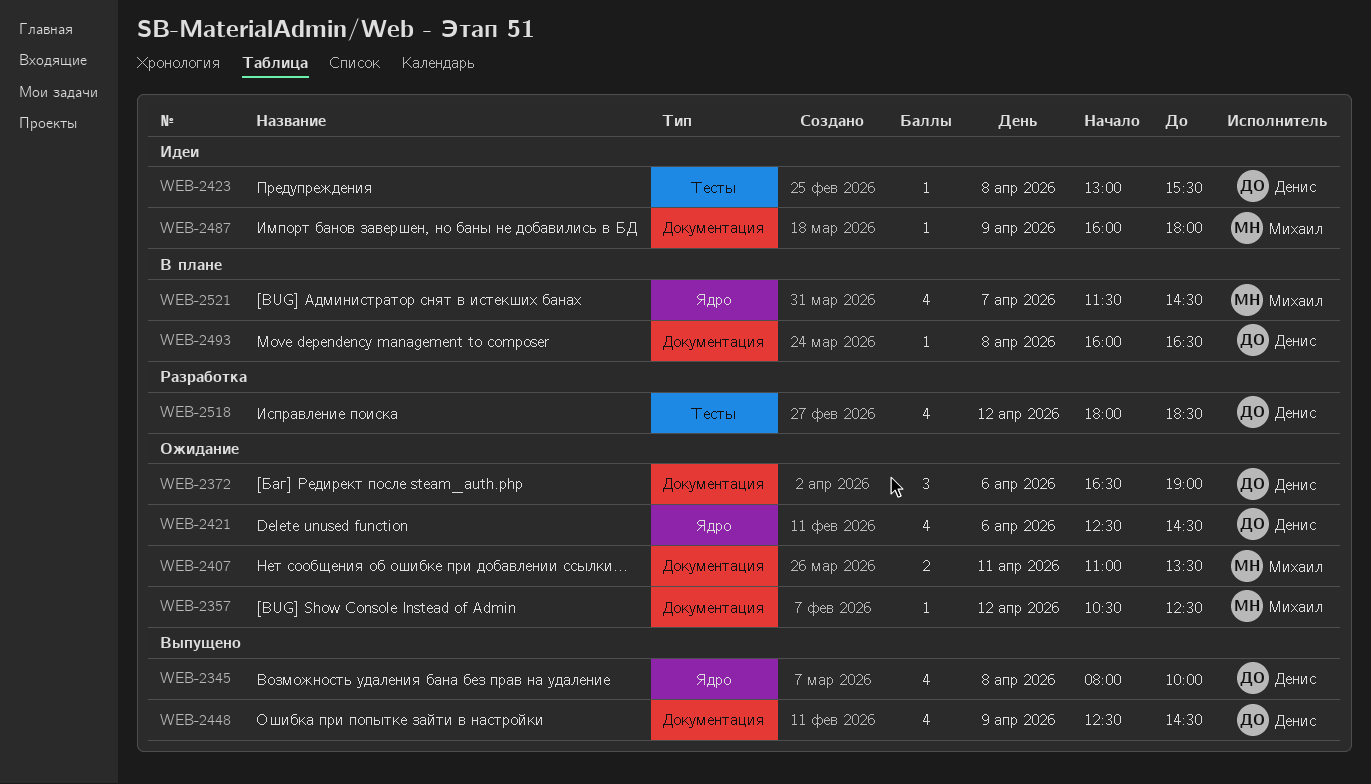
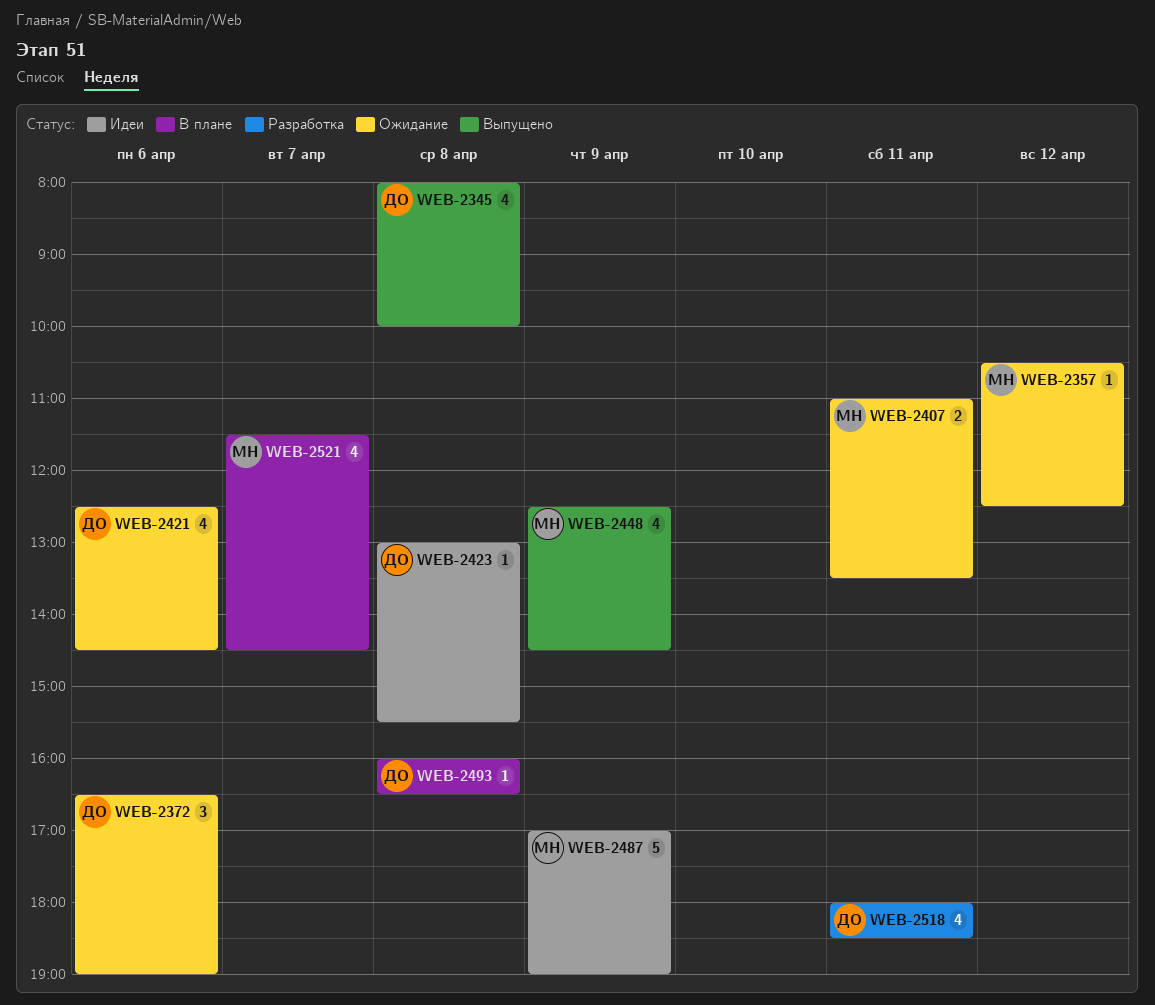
WEB-2448, owner: Денис -> Михаил
WEB-2487, estimate: 1 -> 5
WEB-2487, begins: 16:00 -> 17:00
WEB-2487, ends: 18:00 -> 19:00
WEB-2518, day: Apr 12 -> Apr 11

